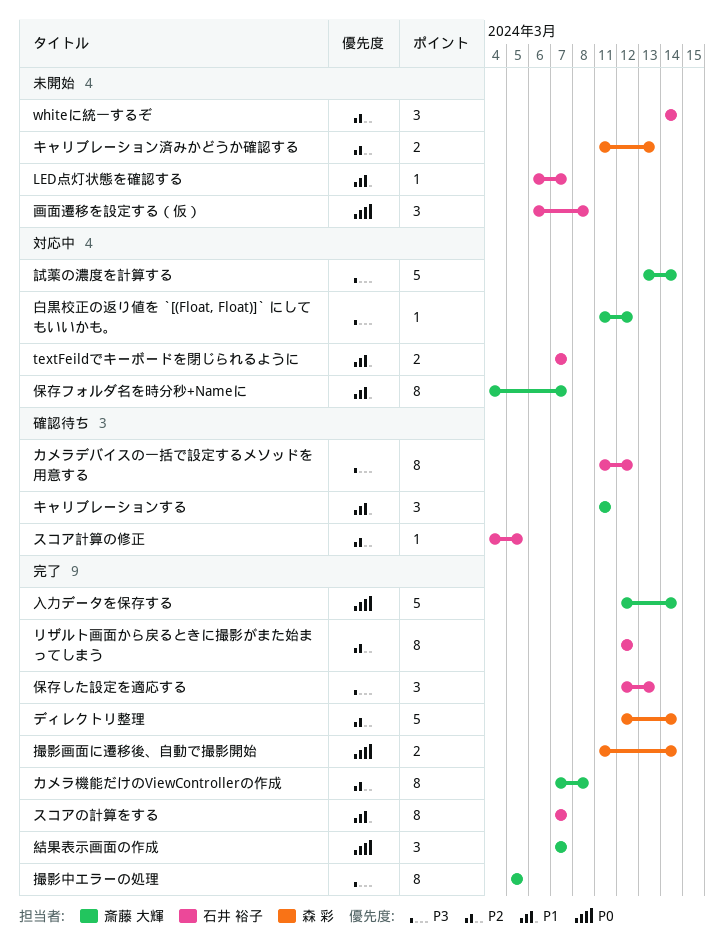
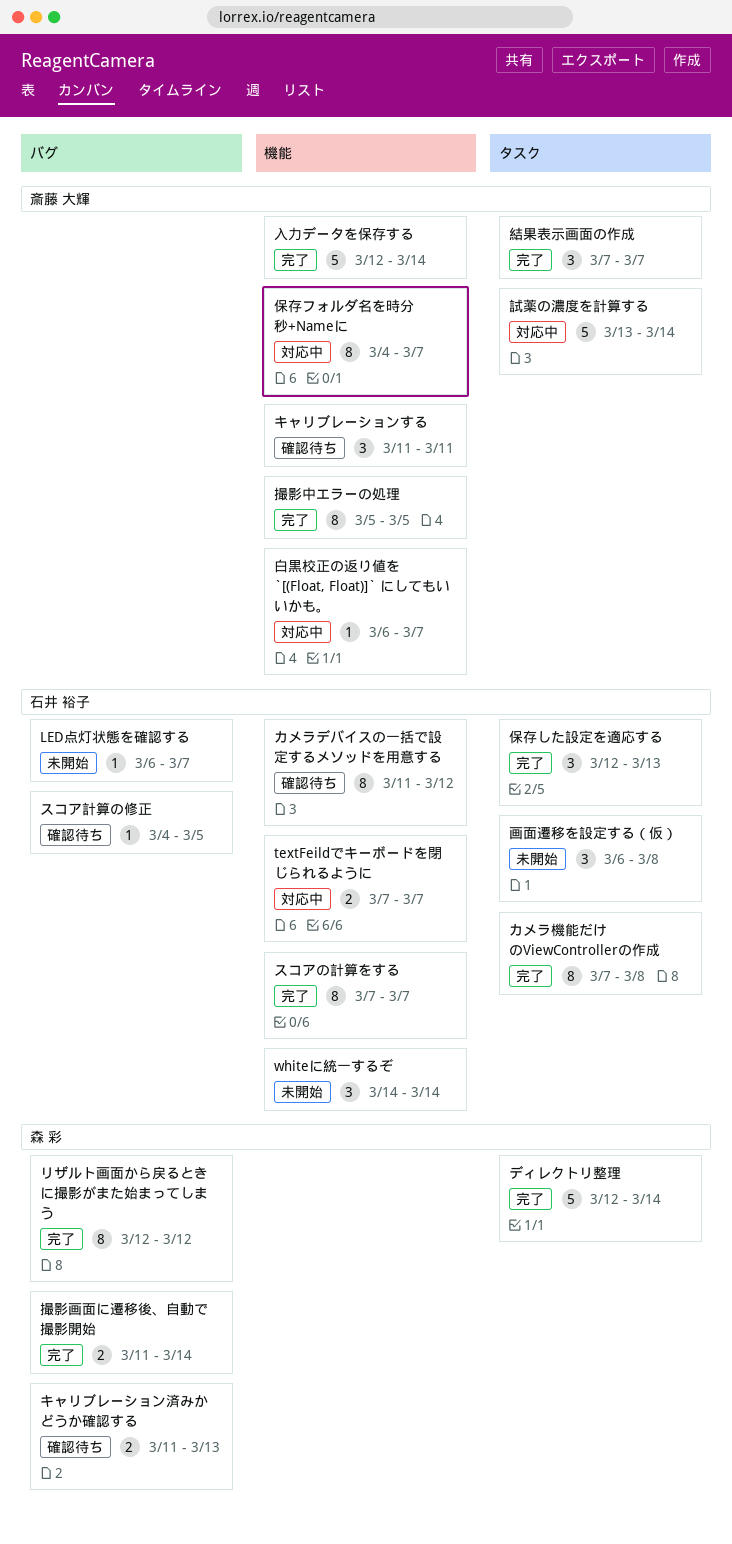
カメラ機能だけのViewControllerの作成, owner: 斎藤 大輝 -> 石井 裕子
キャリブレーション済みかどうか確認する, status: 未開始 -> 確認待ち
リザルト画面から戻るときに撮影がまた始まってしまう, owner: 石井 裕子 -> 森 彩
白黒校正の返り値を `[(Float, Float)]` にしてもいいかも。, start: Mar 11 -> Mar 6
白黒校正の返り値を `[(Float, Float)]` にしてもいいかも。, due: Mar 12 -> Mar 7

